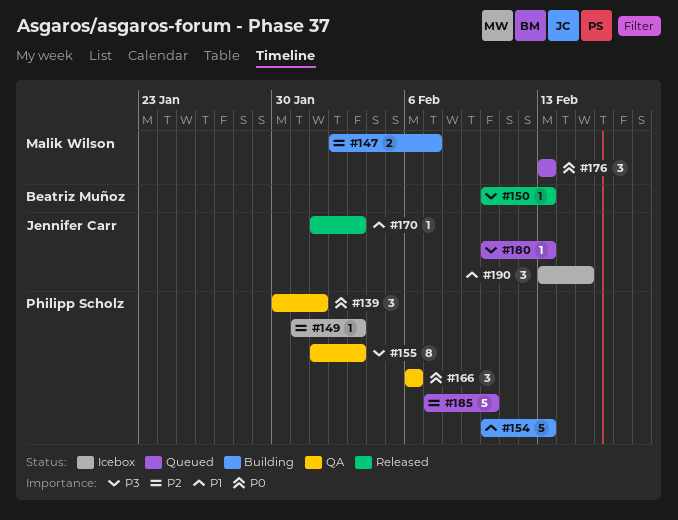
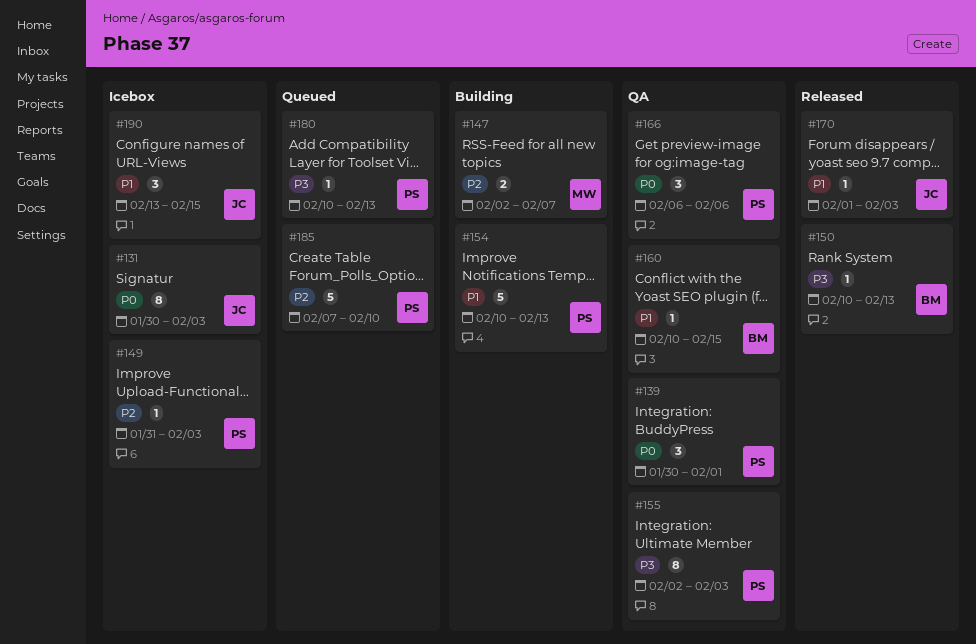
#131: none -> present
#155, start: Feb 1 -> Feb 2
#160: none -> present
#176: present -> none
#180, owner: Jennifer Carr -> Philipp Scholz

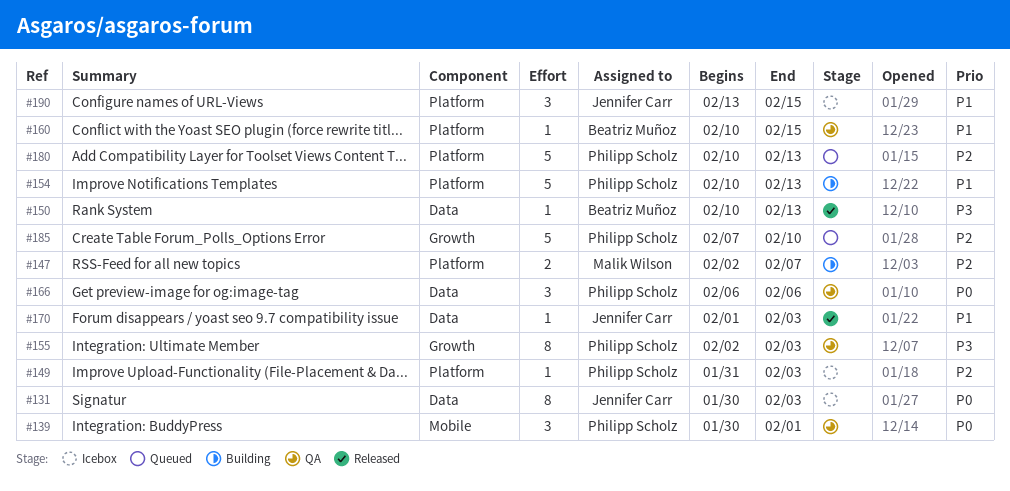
#180, priority: P3 -> P2
#180, estimate: 1 -> 5

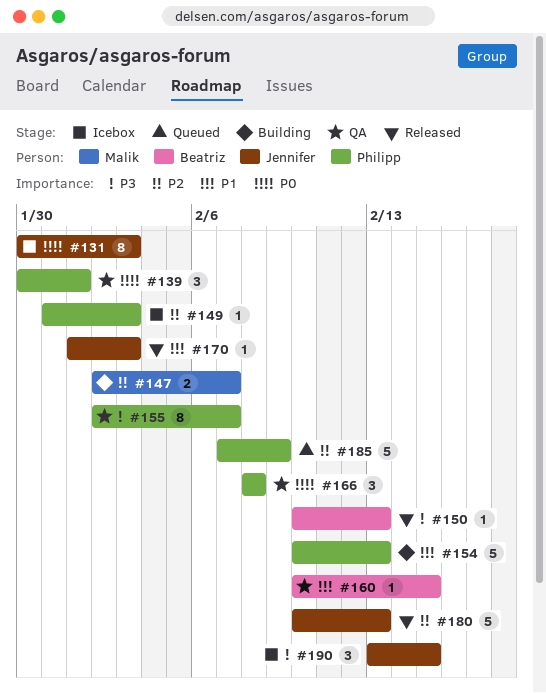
#155, due: Feb 3 -> Feb 7
#166, start: Feb 6 -> Feb 8
#166, due: Feb 6 -> Feb 8
#180, status: Queued -> Released
#180, owner: Philipp Scholz -> Jennifer Carr
#185, due: Feb 10 -> Feb 9
#190, priority: P1 -> P3

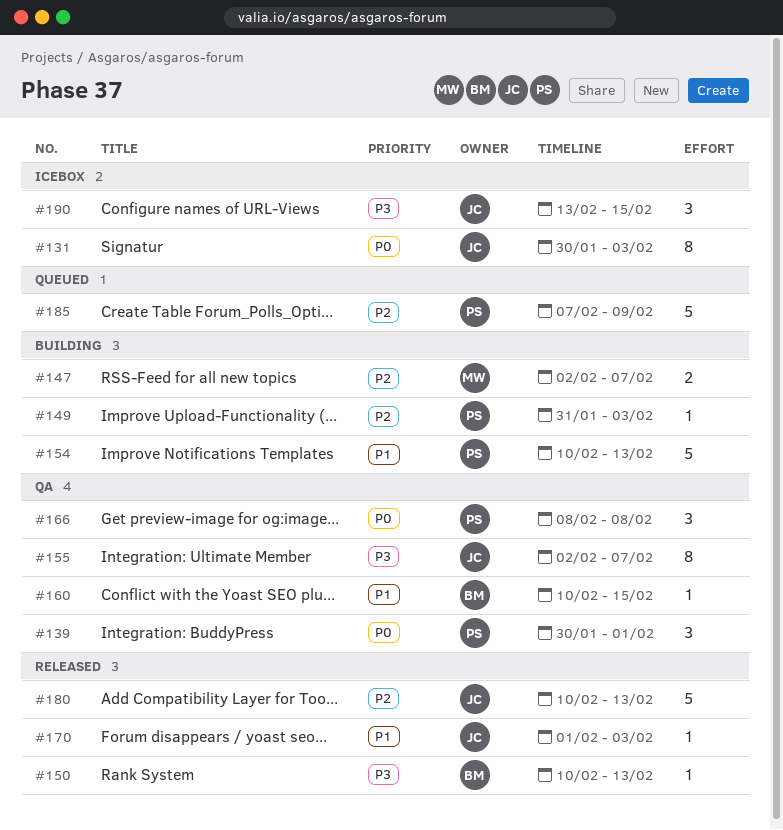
#149, status: Icebox -> Building
#155, owner: Philipp -> Jennifer

